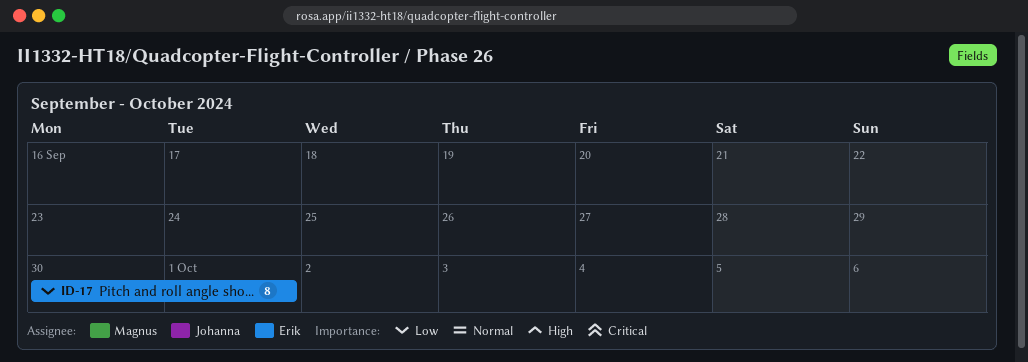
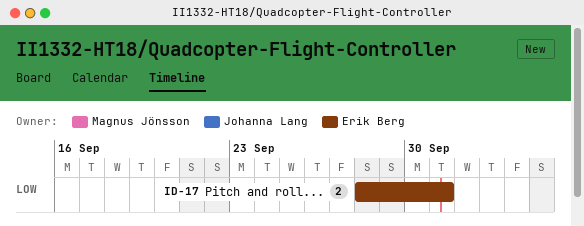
ID-17, estimate: 8 -> 2
ID-17, start: Sep 30 -> Sep 28

